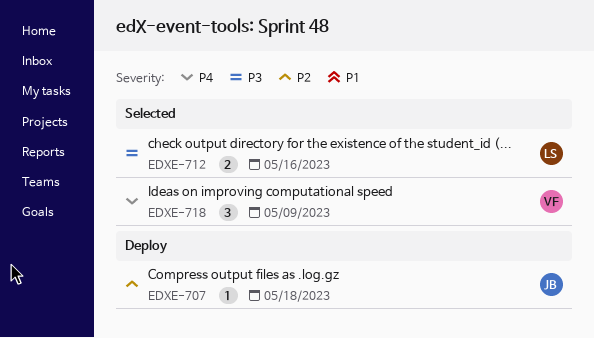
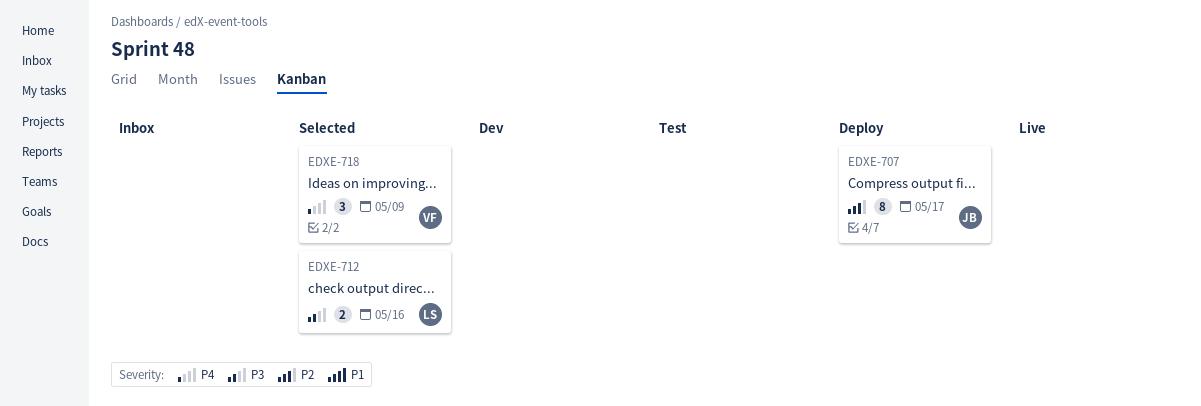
EDXE-707, estimate: 1 -> 8
EDXE-707, due: May 18 -> May 17

